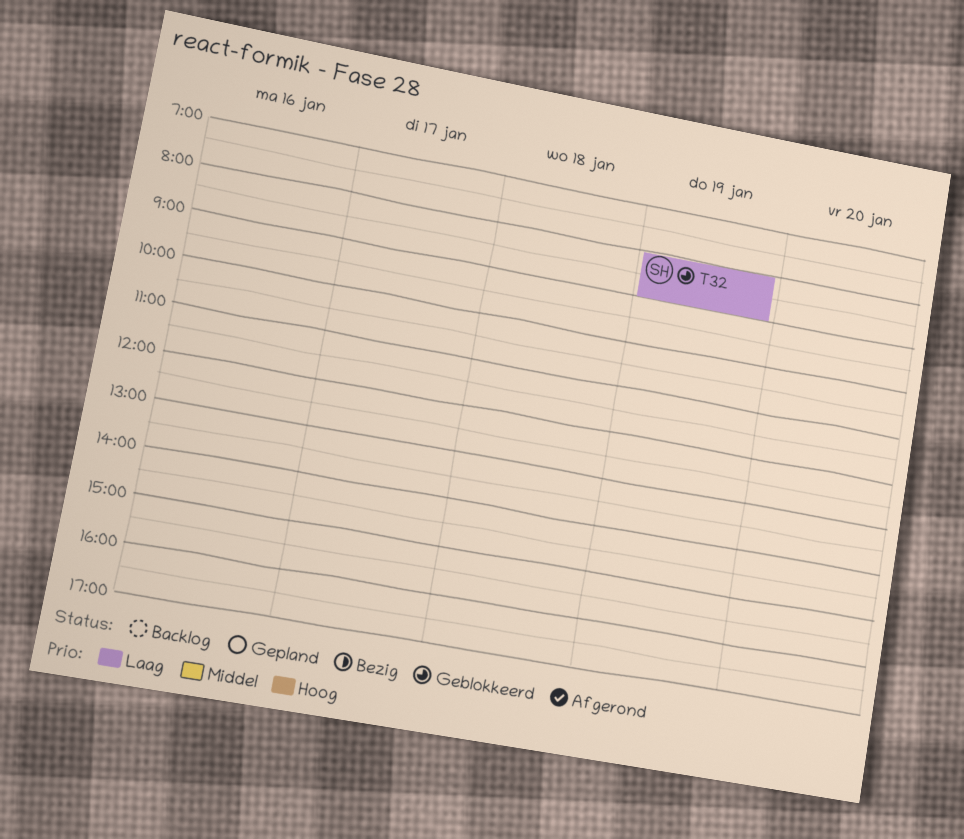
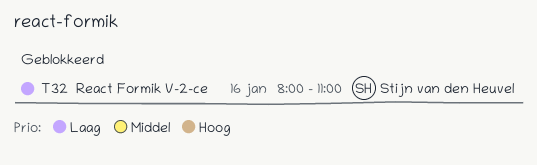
T32, day: Jan 19 -> Jan 16
T32, ends: 09:00 -> 11:00

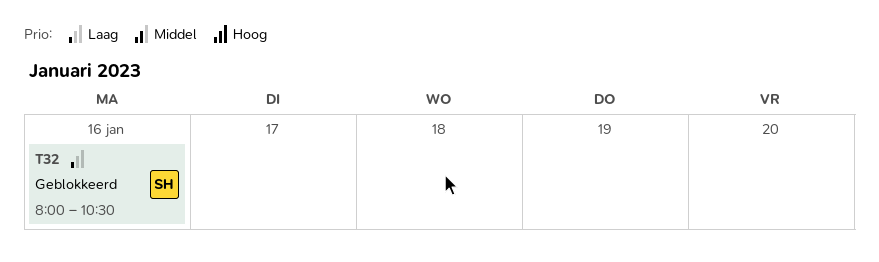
T32, ends: 11:00 -> 10:30

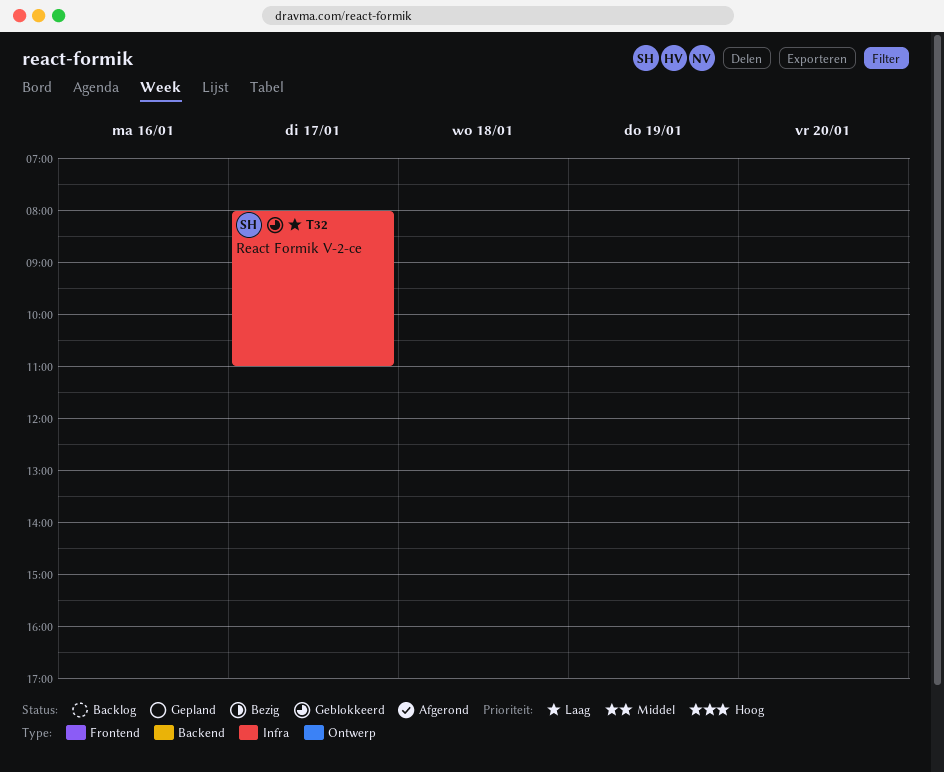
T32, day: Jan 16 -> Jan 17
T32, ends: 10:30 -> 11:00

